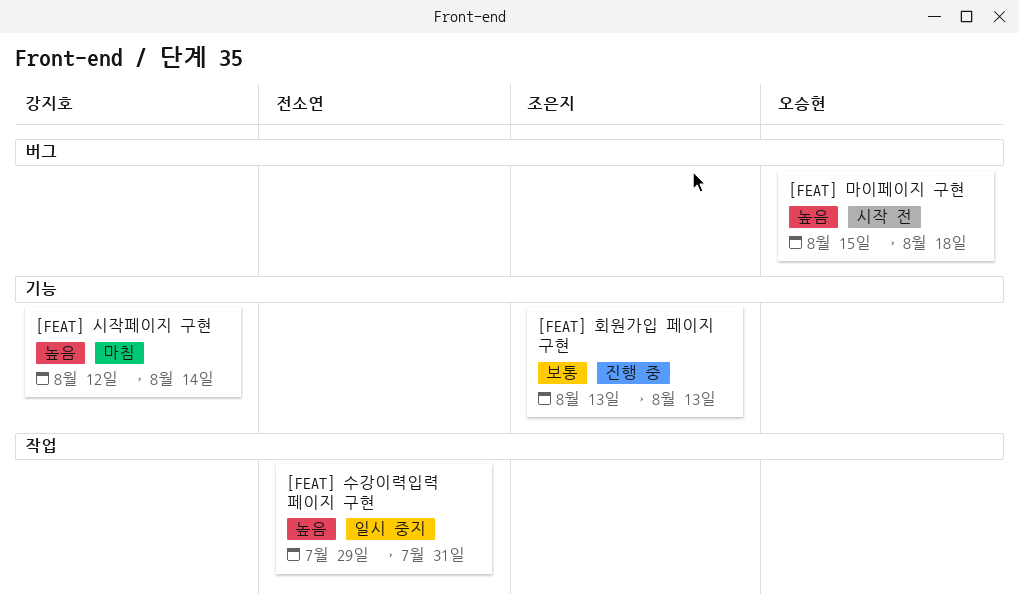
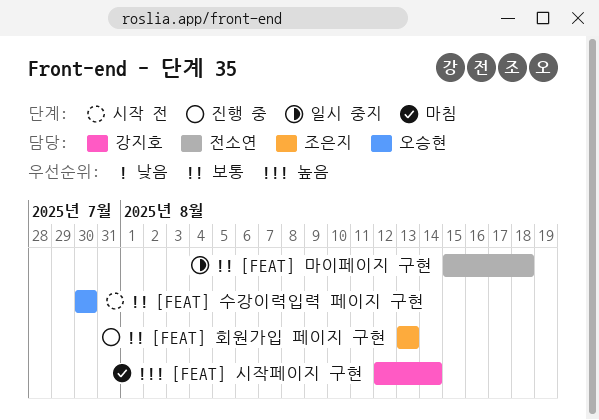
[FEAT] 마이페이지 구현, status: 시작 전 -> 일시 중지
[FEAT] 마이페이지 구현, owner: 오승현 -> 전소연
[FEAT] 마이페이지 구현, priority: 높음 -> 보통
[FEAT] 수강이력입력 페이지 구현, status: 일시 중지 -> 시작 전
[FEAT] 수강이력입력 페이지 구현, owner: 전소연 -> 오승현
[FEAT] 수강이력입력 페이지 구현, priority: 높음 -> 보통
[FEAT] 수강이력입력 페이지 구현, start: Jul 29 -> Jul 30
[FEAT] 수강이력입력 페이지 구현, due: Jul 31 -> Jul 30

